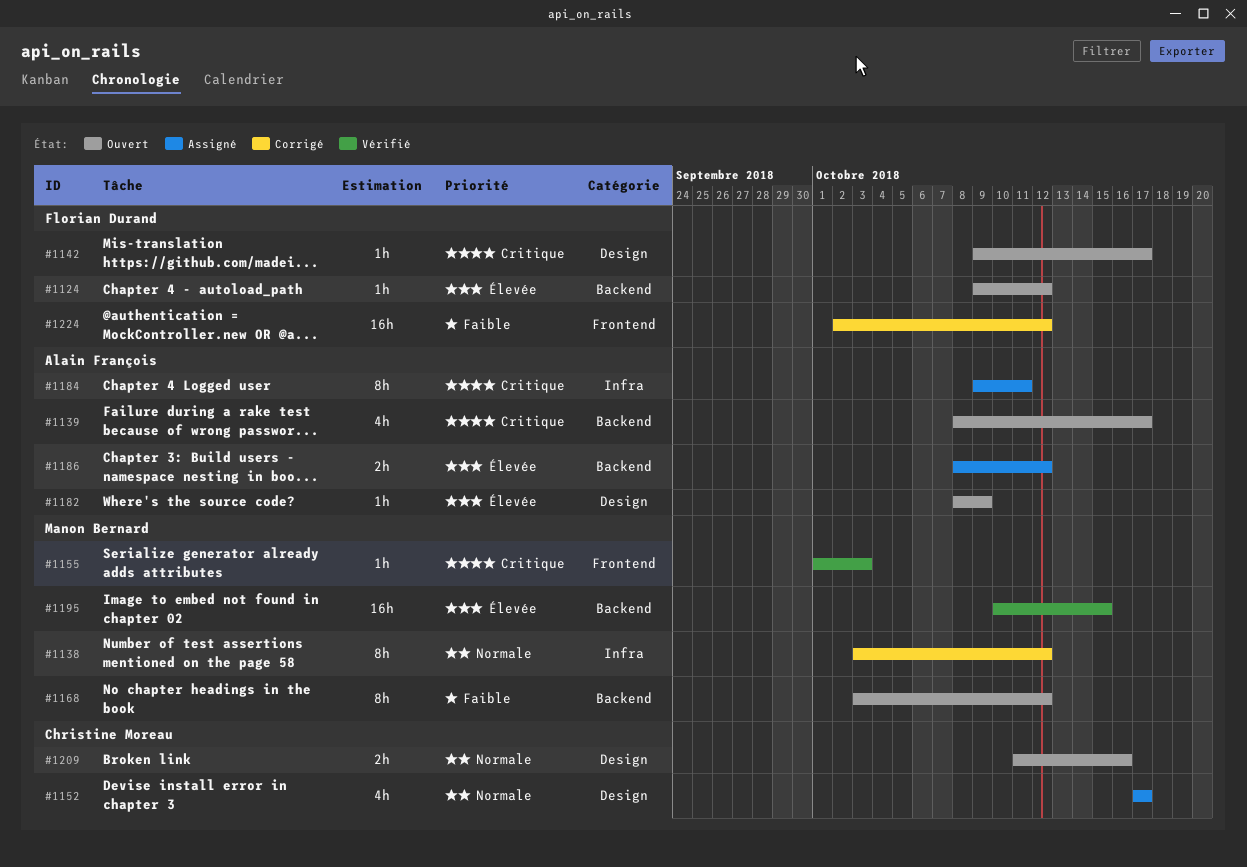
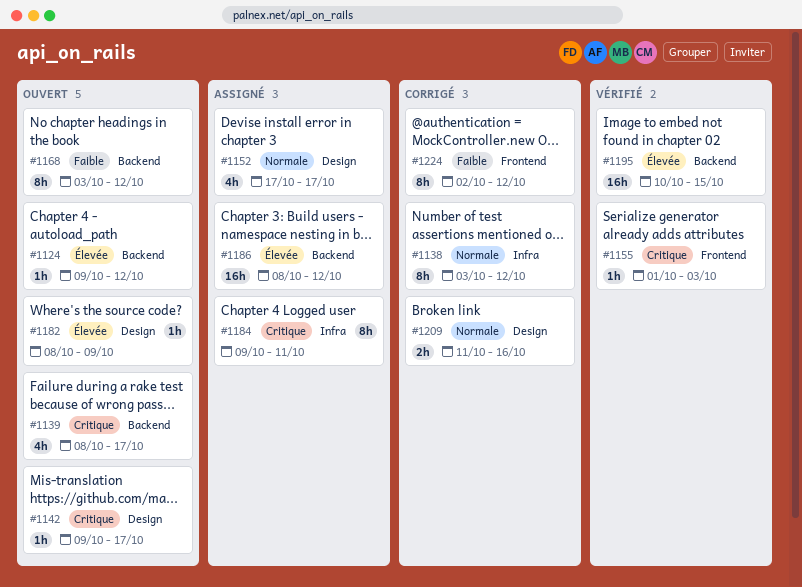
#1186, estimate: 2h -> 16h
#1209, status: Ouvert -> Corrigé
#1224, estimate: 16h -> 8h

